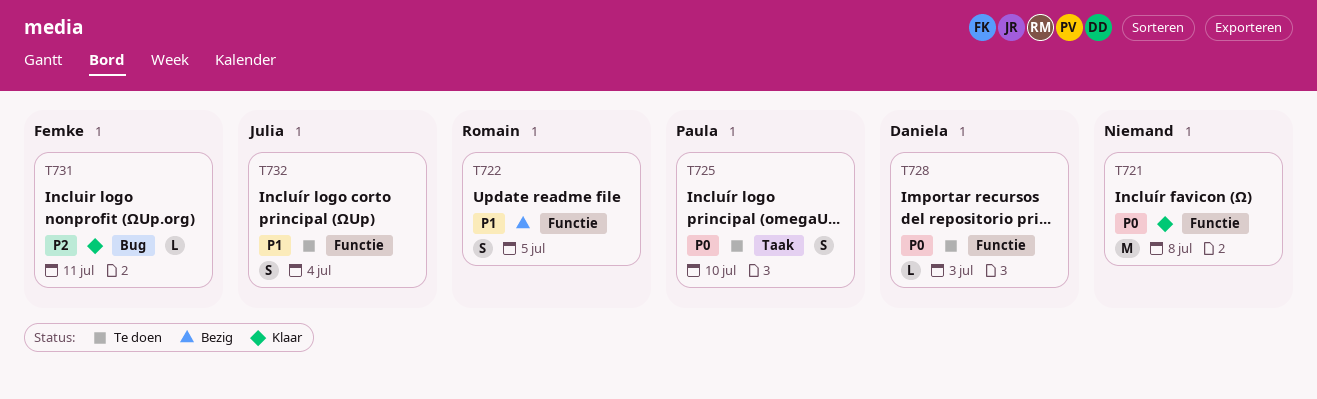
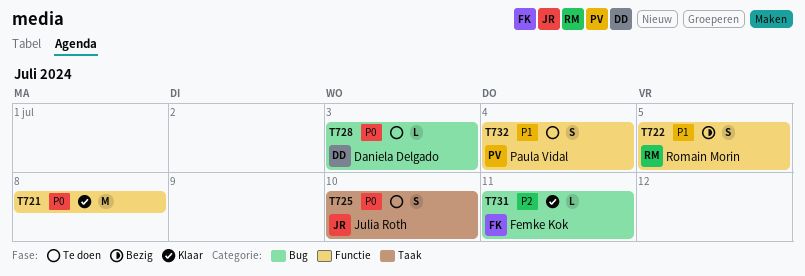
T725, owner: Paula Vidal -> Julia Roth
T728, label: Functie -> Bug
T732, owner: Julia Roth -> Paula Vidal

